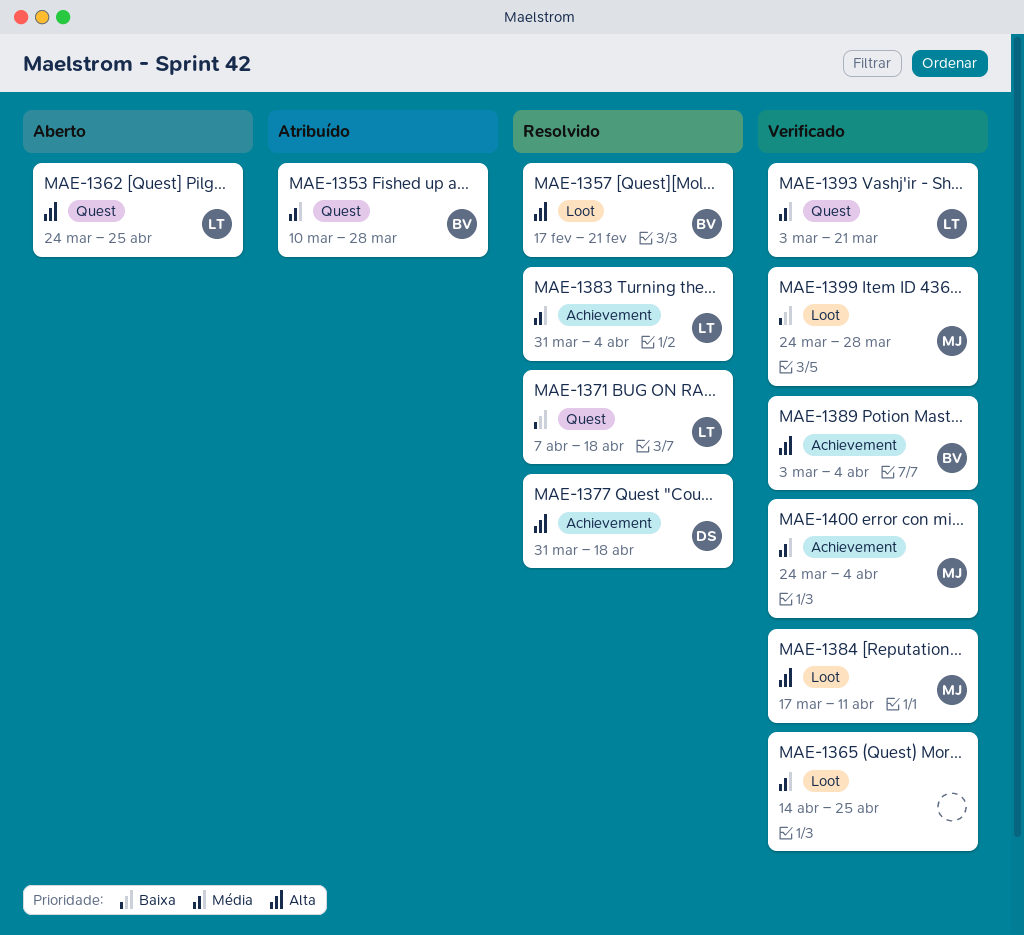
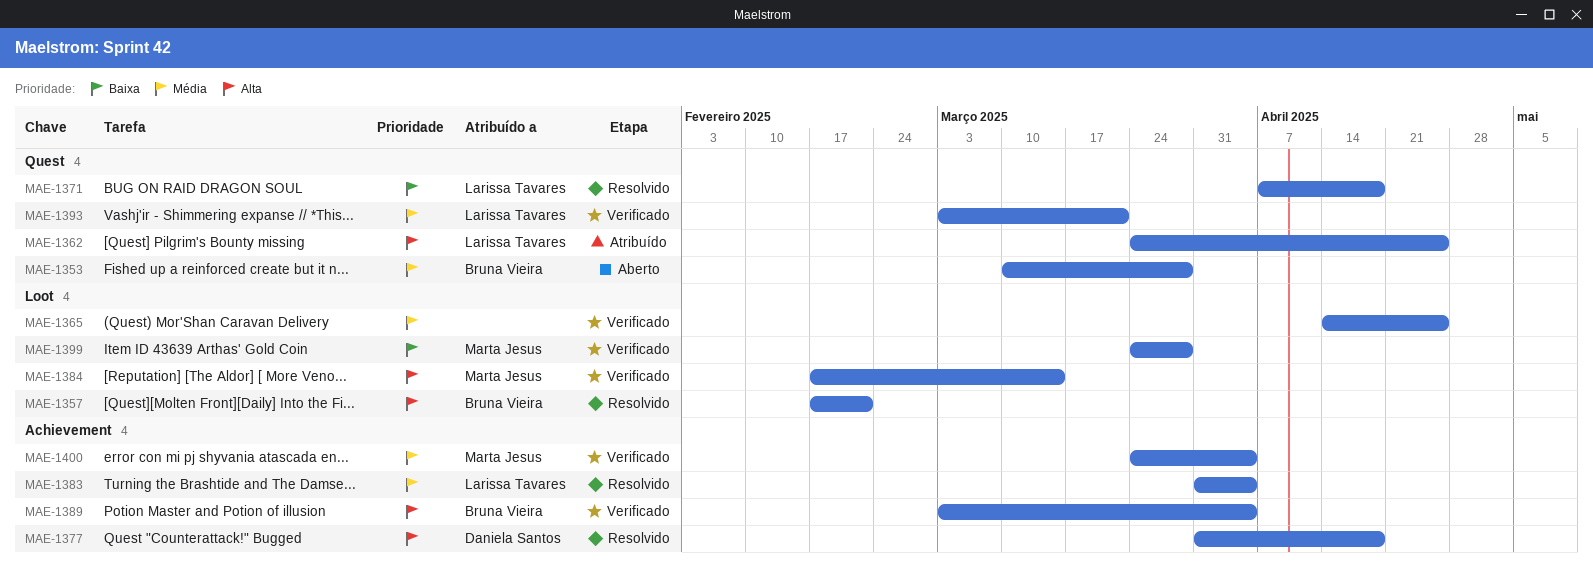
MAE-1353, status: Atribuído -> Aberto
MAE-1362, status: Aberto -> Atribuído
MAE-1384, start: Mar 17 -> Feb 17
MAE-1384, due: Apr 11 -> Mar 14

